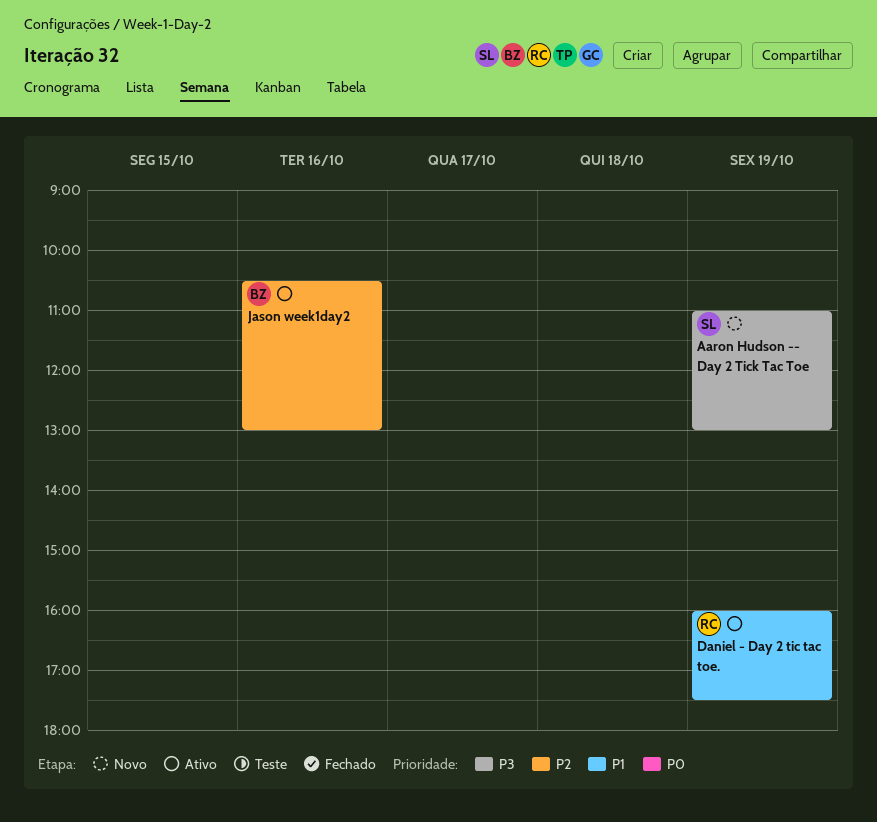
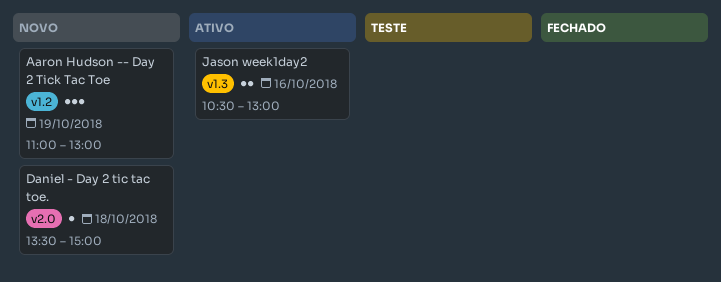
Daniel - Day 2 tic tac toe., status: Ativo -> Novo
Daniel - Day 2 tic tac toe., day: Oct 19 -> Oct 18
Daniel - Day 2 tic tac toe., begins: 16:00 -> 13:30
Daniel - Day 2 tic tac toe., ends: 17:30 -> 15:00

